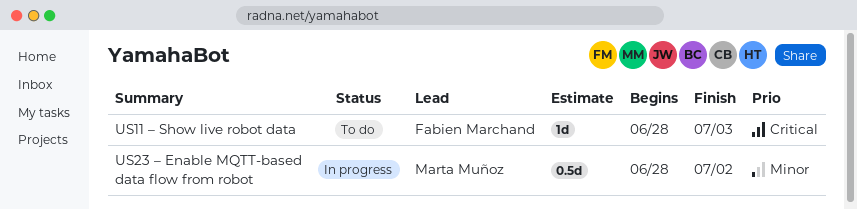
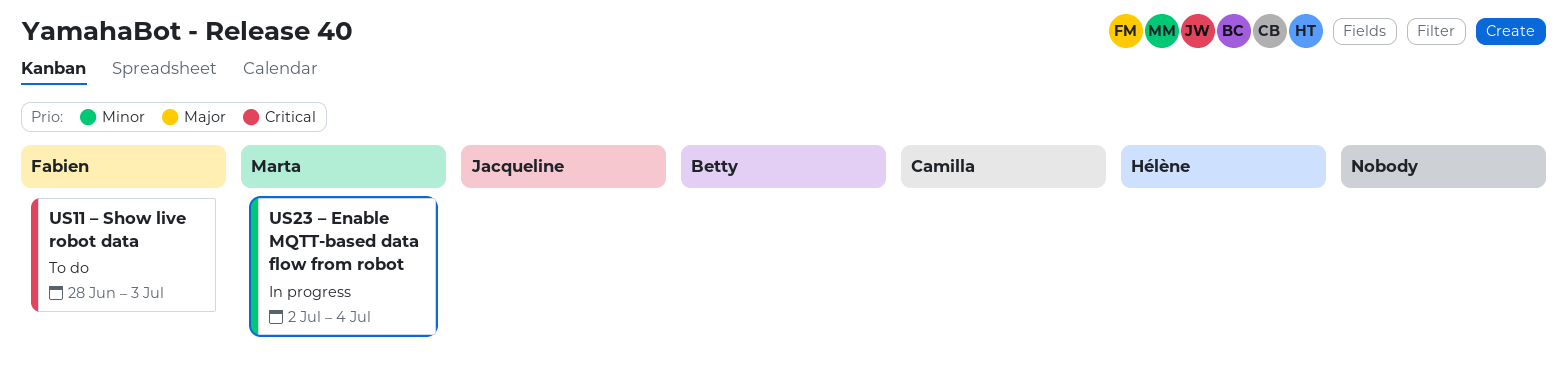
US23 – Enable MQTT-based data flow from robot, start: Jun 28 -> Jul 2
US23 – Enable MQTT-based data flow from robot, due: Jul 2 -> Jul 4

